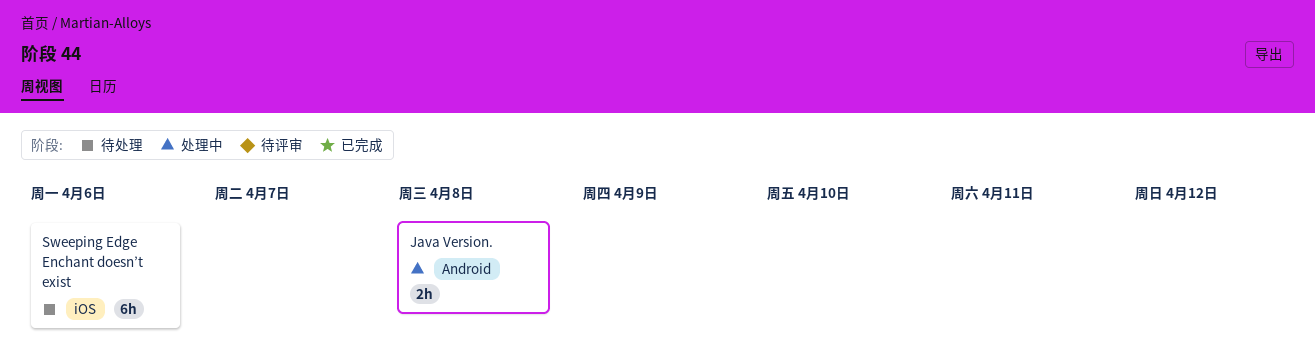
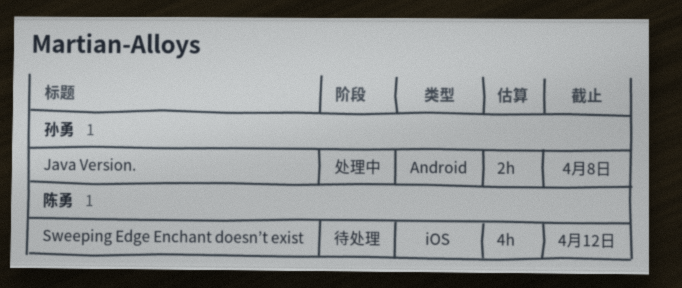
Sweeping Edge Enchant doesn’t exist, estimate: 6h -> 4h
Sweeping Edge Enchant doesn’t exist, due: Apr 6 -> Apr 12

